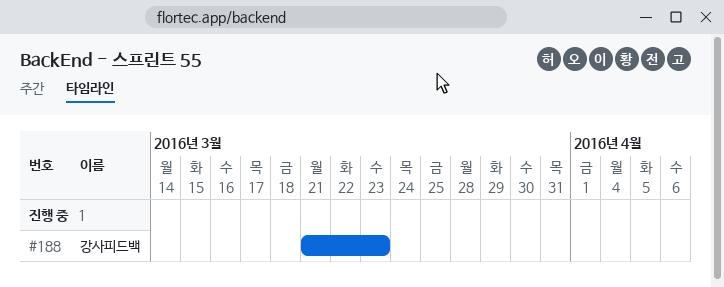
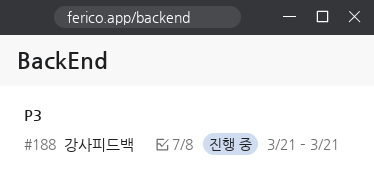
#188, due: Mar 23 -> Mar 21

